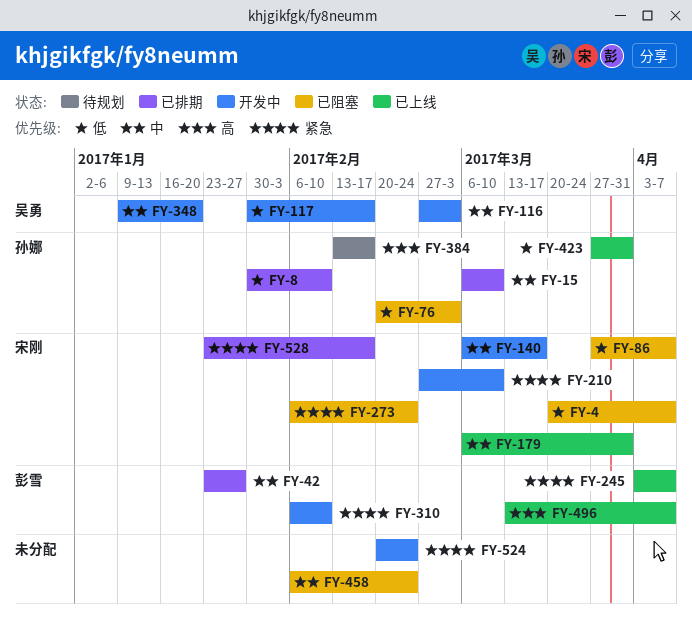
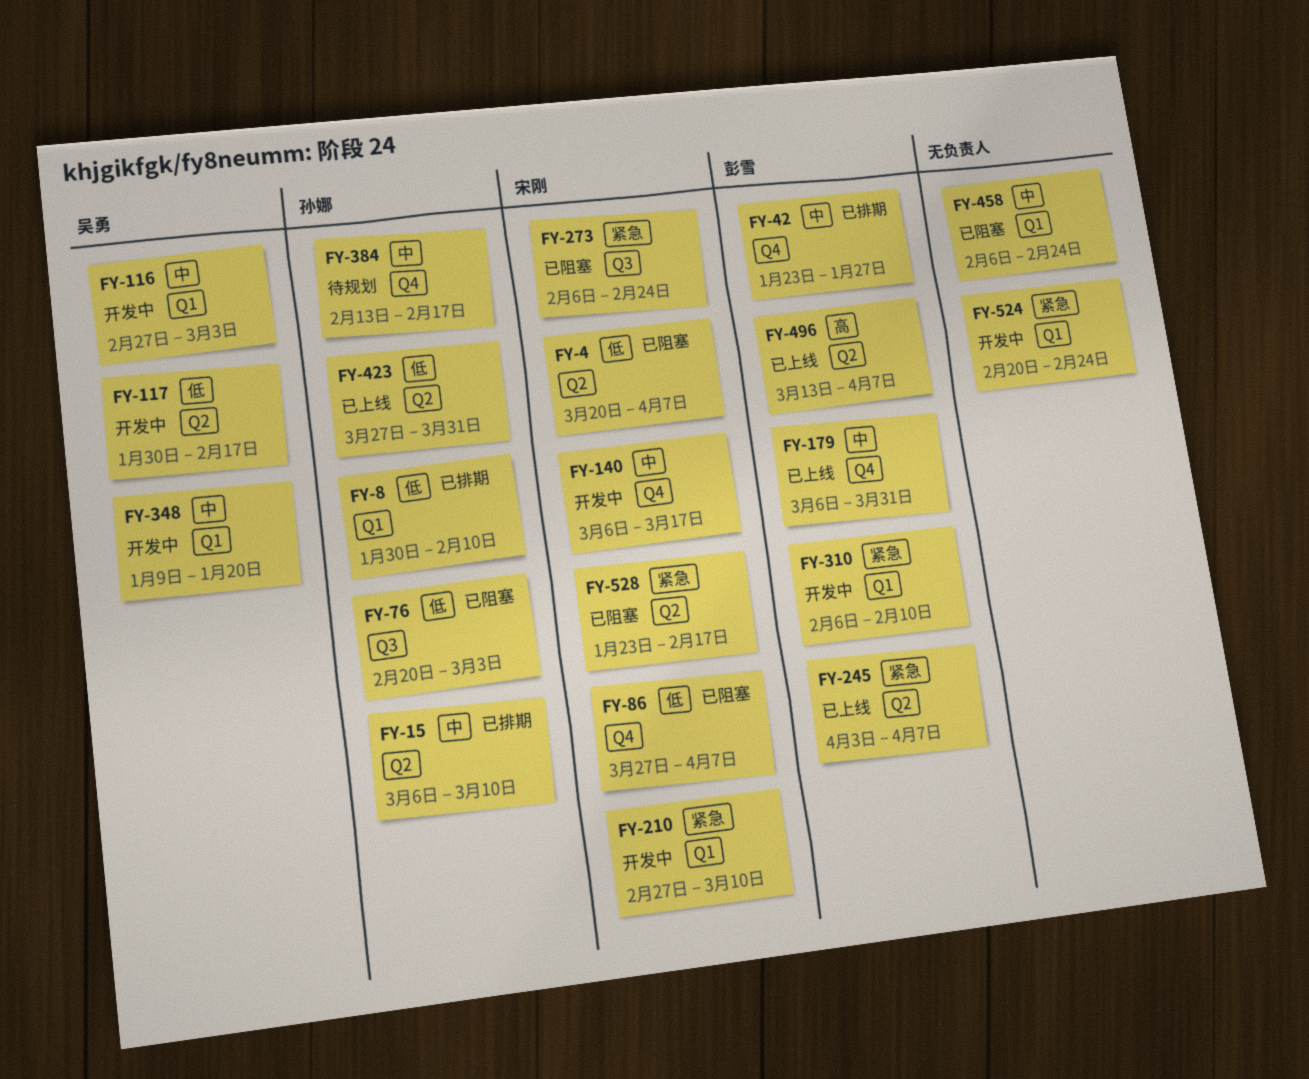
FY-179, owner: 宋刚 -> 彭雪
FY-384, priority: 高 -> 中
FY-528, status: 已排期 -> 已阻塞

